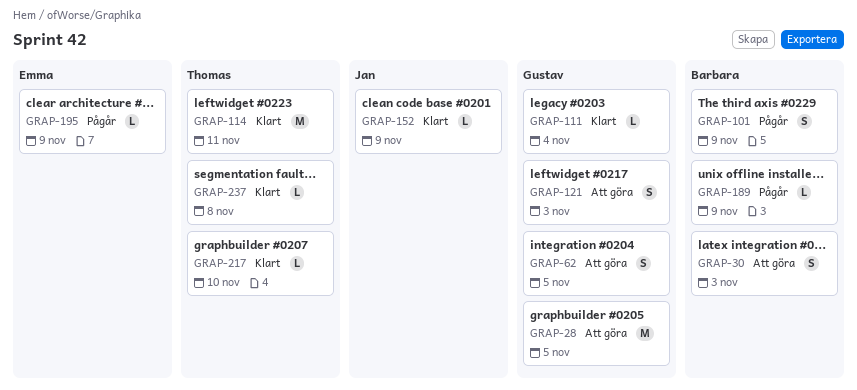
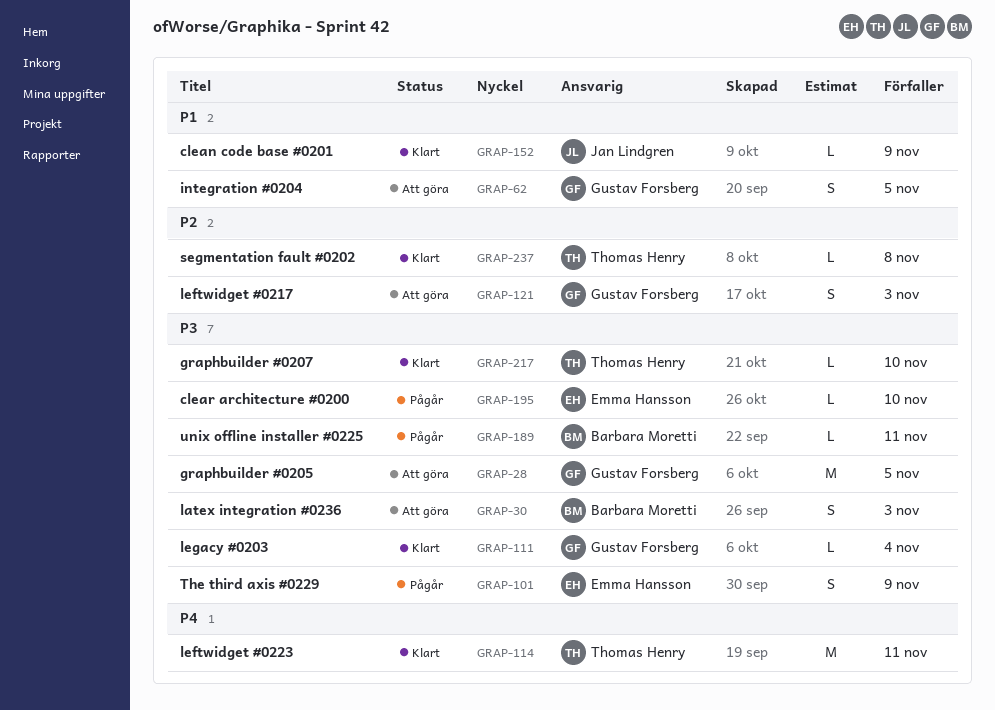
GRAP-101, owner: Barbara Moretti -> Emma Hansson
GRAP-189, due: Nov 9 -> Nov 11
GRAP-195, due: Nov 9 -> Nov 10

